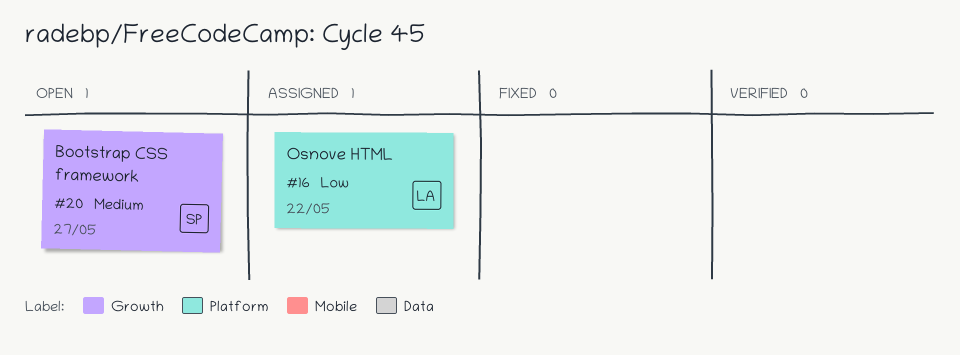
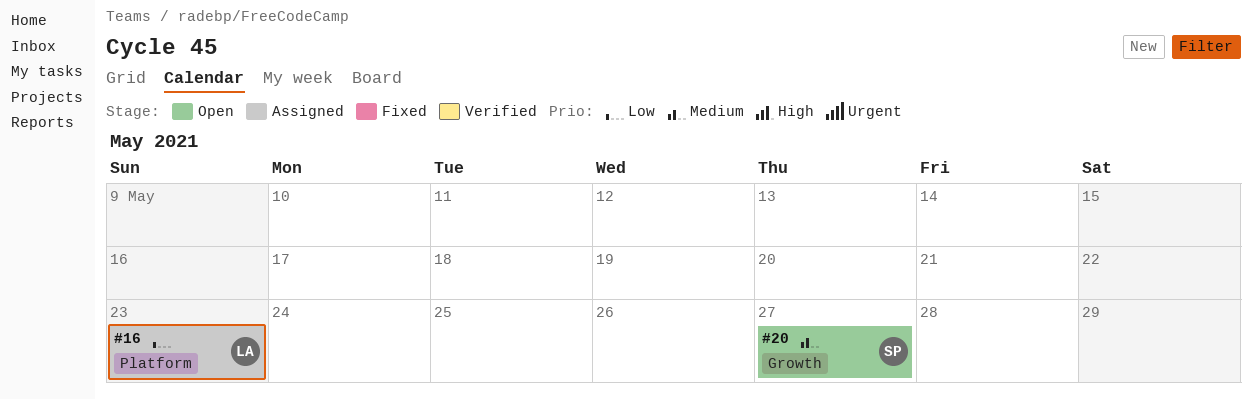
#16, due: May 22 -> May 23

